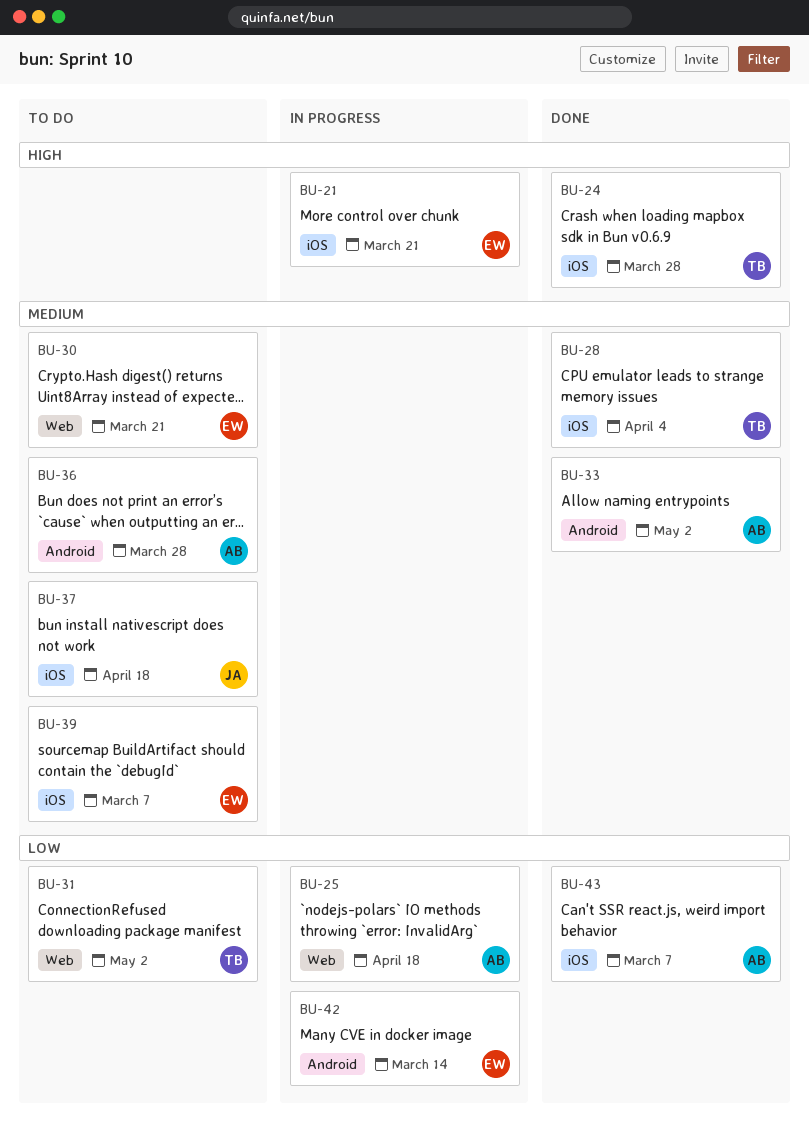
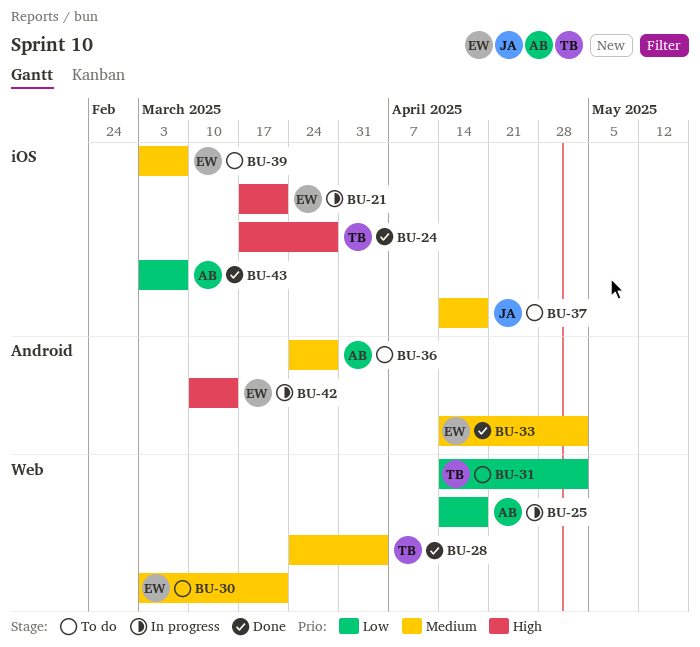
BU-28, label: iOS -> Web
BU-33, owner: AB -> EW
BU-42, priority: Low -> High

